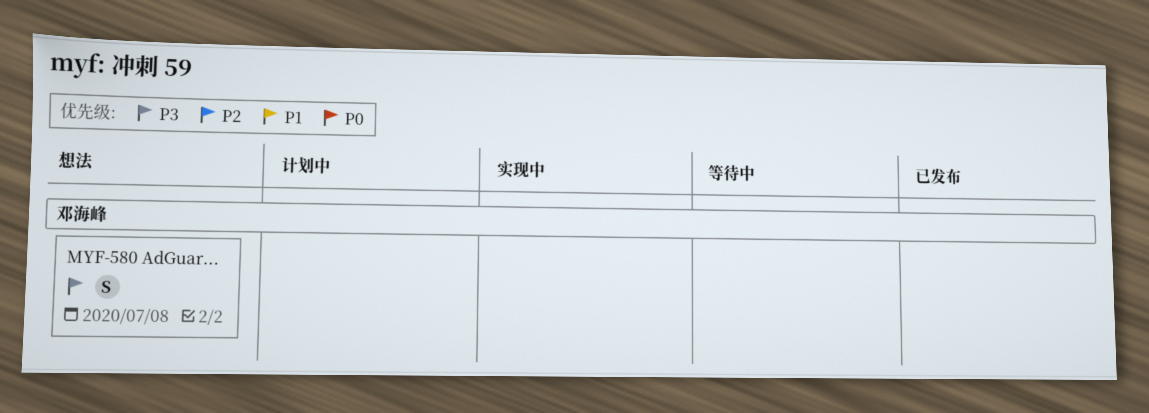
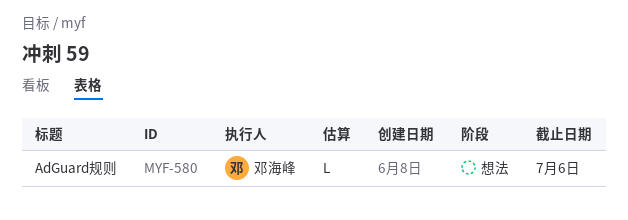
MYF-580, estimate: S -> L
MYF-580, due: Jul 8 -> Jul 6

